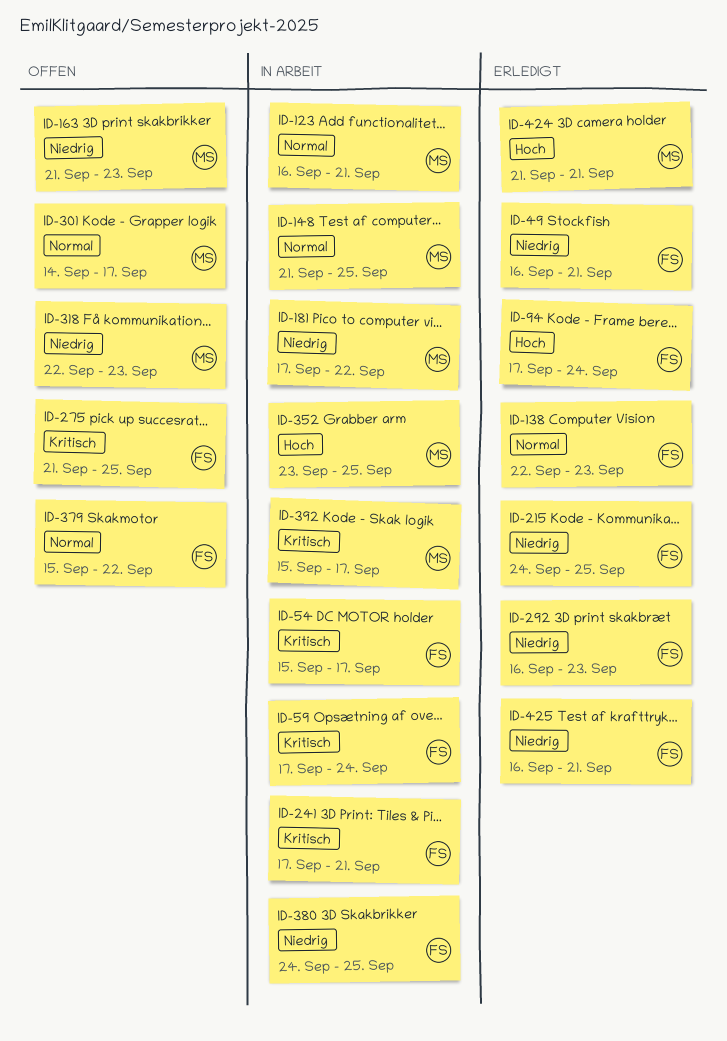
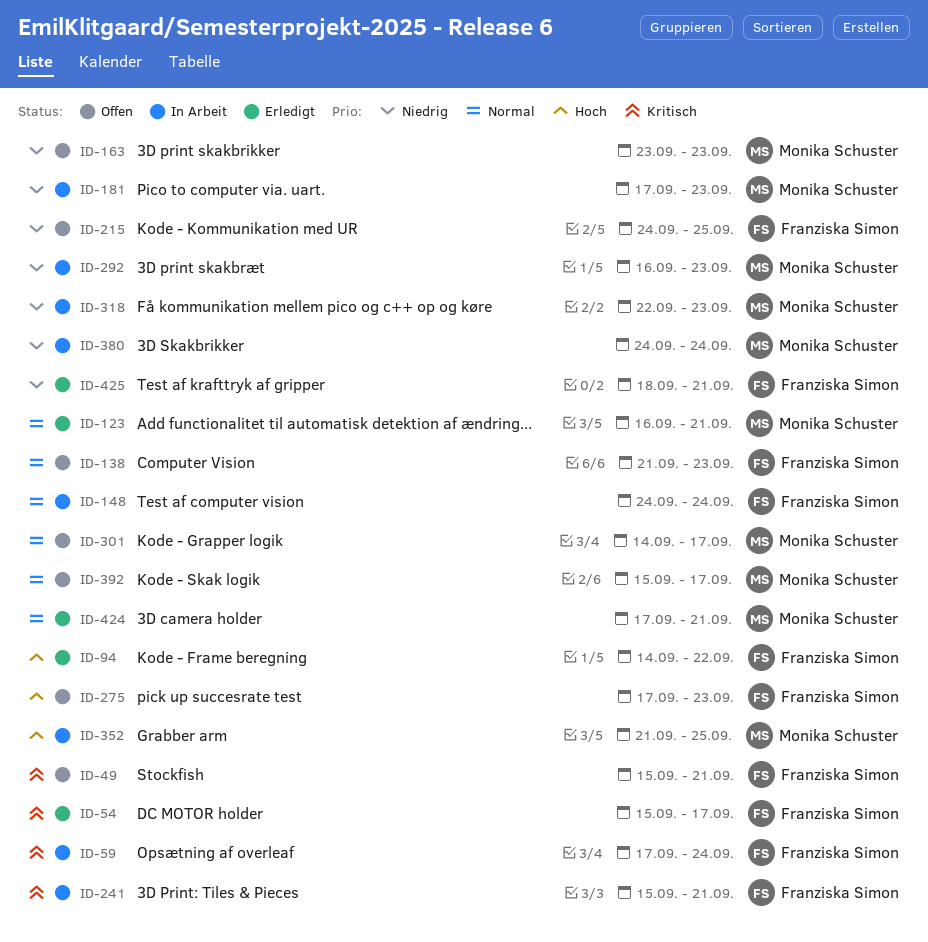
ID-49, status: Erledigt -> Offen
ID-49, priority: Niedrig -> Kritisch
ID-49, start: Sep 16 -> Sep 15
ID-54, status: In Arbeit -> Erledigt
ID-94, start: Sep 17 -> Sep 14
ID-94, due: Sep 24 -> Sep 22
ID-123, status: In Arbeit -> Erledigt
ID-138, status: Erledigt -> Offen
ID-138, start: Sep 22 -> Sep 21
ID-148, owner: Monika Schuster -> Franziska Simon
ID-148, start: Sep 21 -> Sep 24
ID-148, due: Sep 25 -> Sep 24
ID-163, start: Sep 21 -> Sep 23
ID-181, due: Sep 22 -> Sep 23
ID-215, status: Erledigt -> Offen
ID-241, start: Sep 17 -> Sep 15
ID-275, priority: Kritisch -> Hoch
ID-275, start: Sep 21 -> Sep 17
ID-275, due: Sep 25 -> Sep 23
ID-292, status: Erledigt -> In Arbeit
ID-292, owner: Franziska Simon -> Monika Schuster
ID-318, status: Offen -> In Arbeit
ID-352, start: Sep 23 -> Sep 21
ID-379: present -> none
ID-380, owner: Franziska Simon -> Monika Schuster
ID-380, due: Sep 25 -> Sep 24
ID-392, status: In Arbeit -> Offen
ID-392, priority: Kritisch -> Normal
ID-424, priority: Hoch -> Normal
ID-424, start: Sep 21 -> Sep 17
ID-425, start: Sep 16 -> Sep 18

